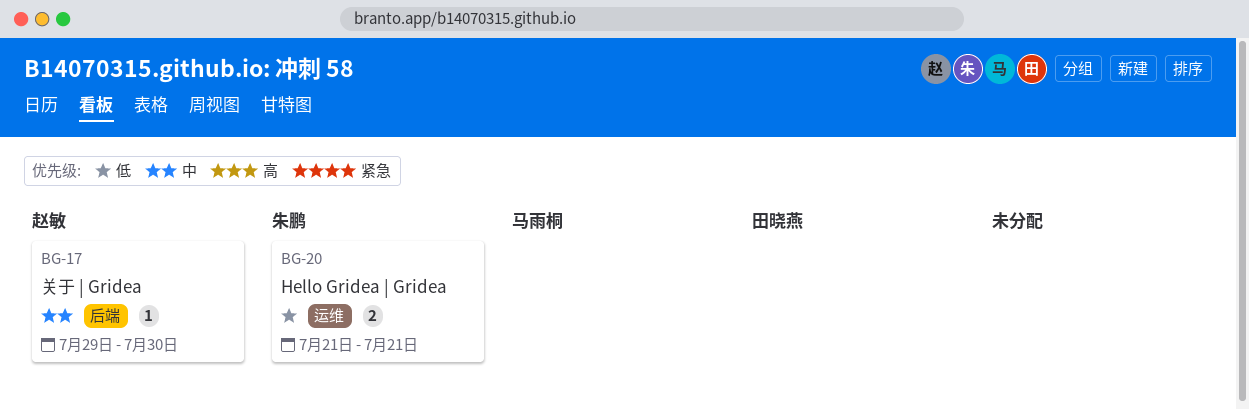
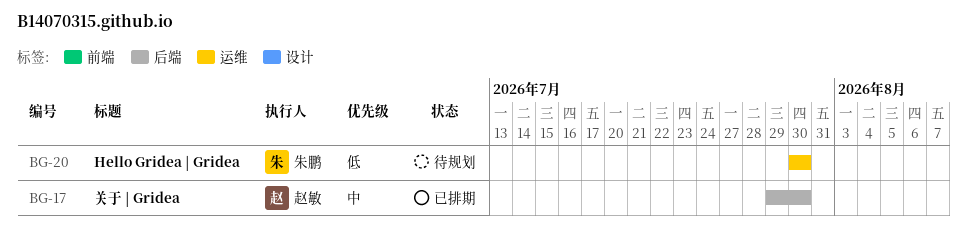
BG-20, start: Jul 21 -> Jul 30
BG-20, due: Jul 21 -> Jul 30

